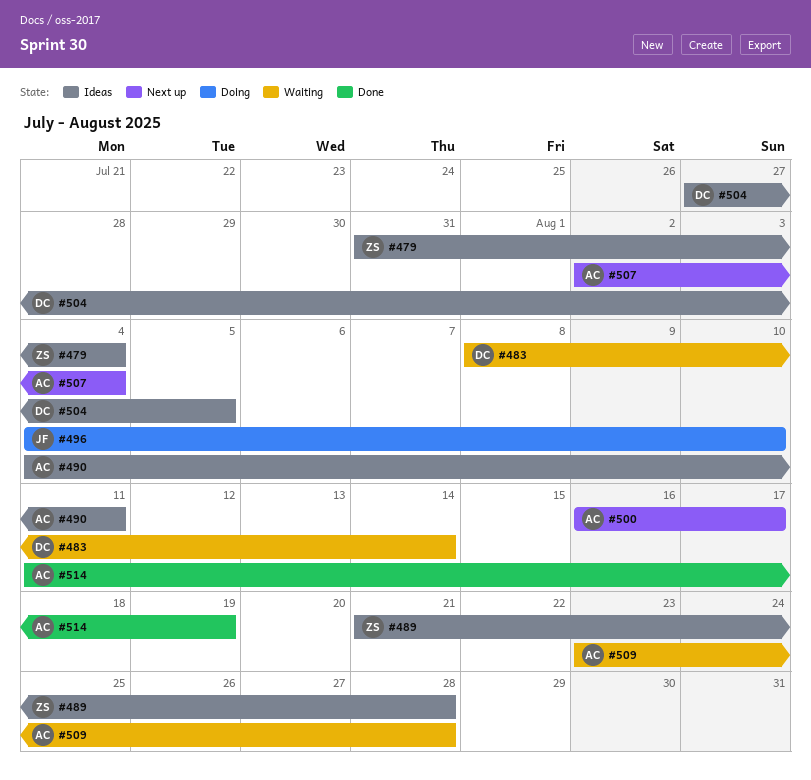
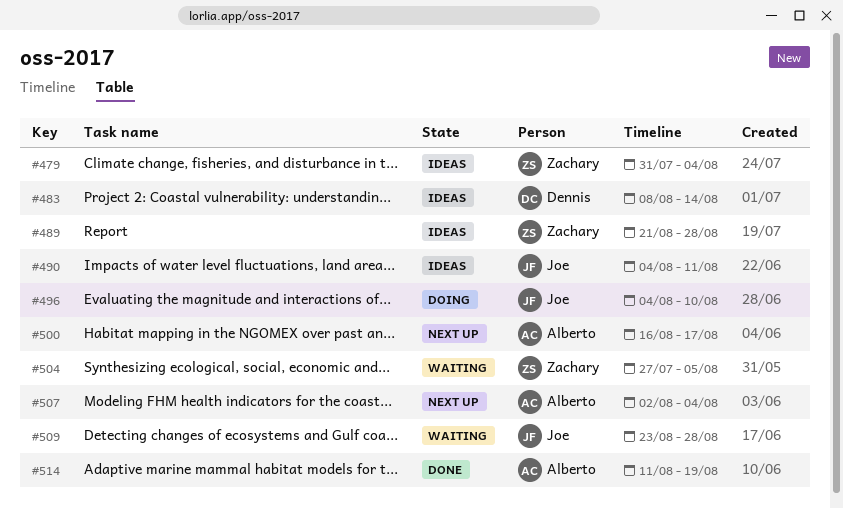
#483, status: Waiting -> Ideas
#490, owner: Alberto -> Joe
#504, status: Ideas -> Waiting
#504, owner: Dennis -> Zachary
#509, owner: Alberto -> Joe

